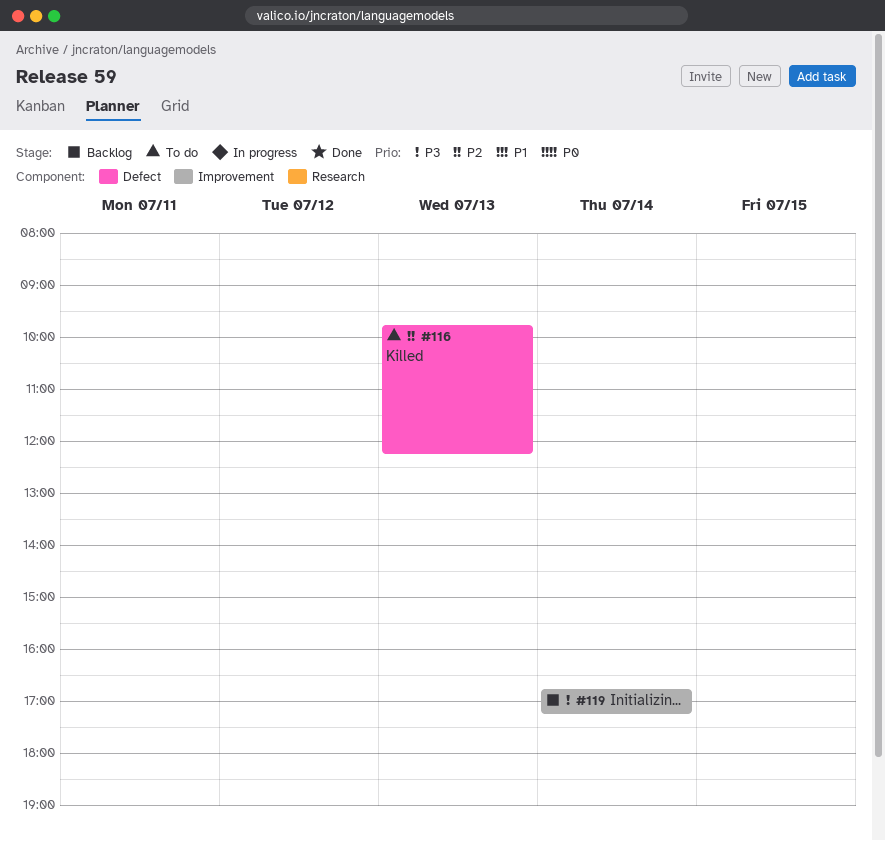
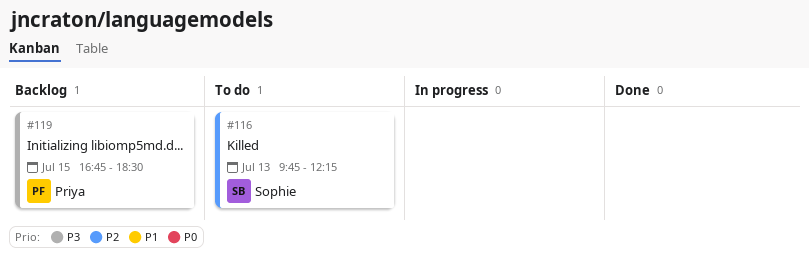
#119, day: Jul 14 -> Jul 15
#119, ends: 17:15 -> 18:30

